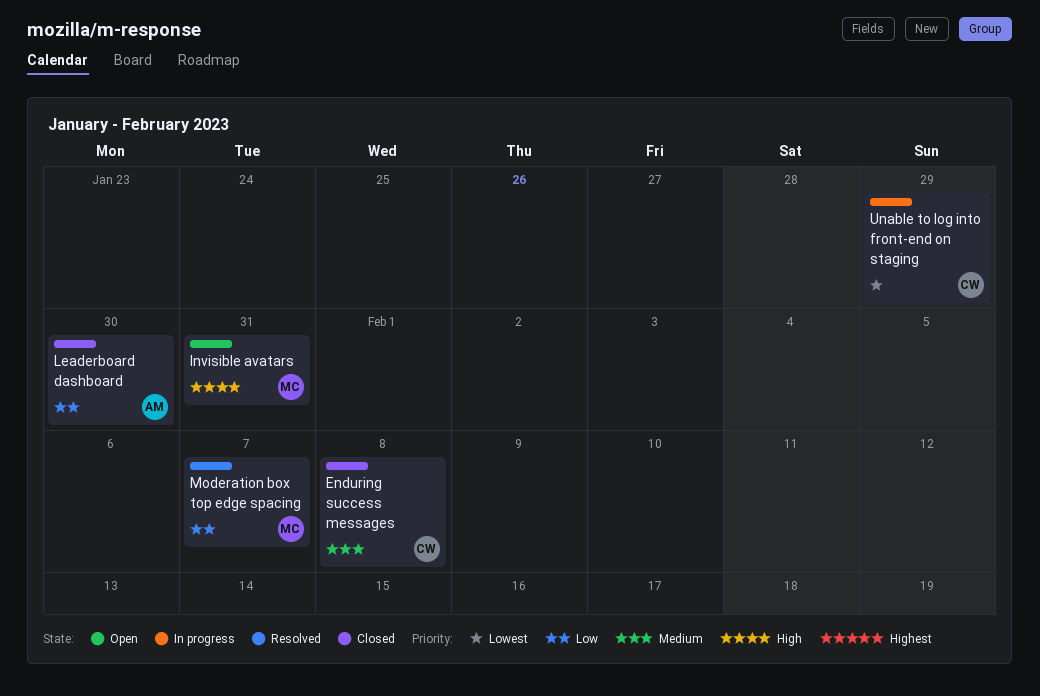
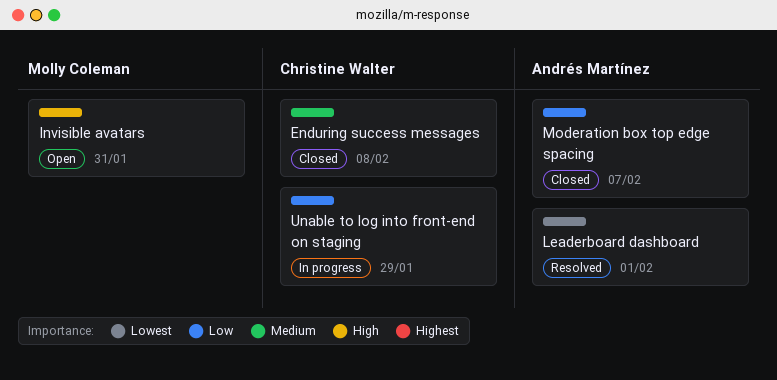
Leaderboard dashboard, status: Closed -> Resolved
Leaderboard dashboard, priority: Low -> Lowest
Leaderboard dashboard, due: Jan 30 -> Feb 1
Moderation box top edge spacing, status: Resolved -> Closed
Moderation box top edge spacing, owner: Molly Coleman -> Andrés Martínez
Unable to log into front-end on staging, priority: Lowest -> Low

